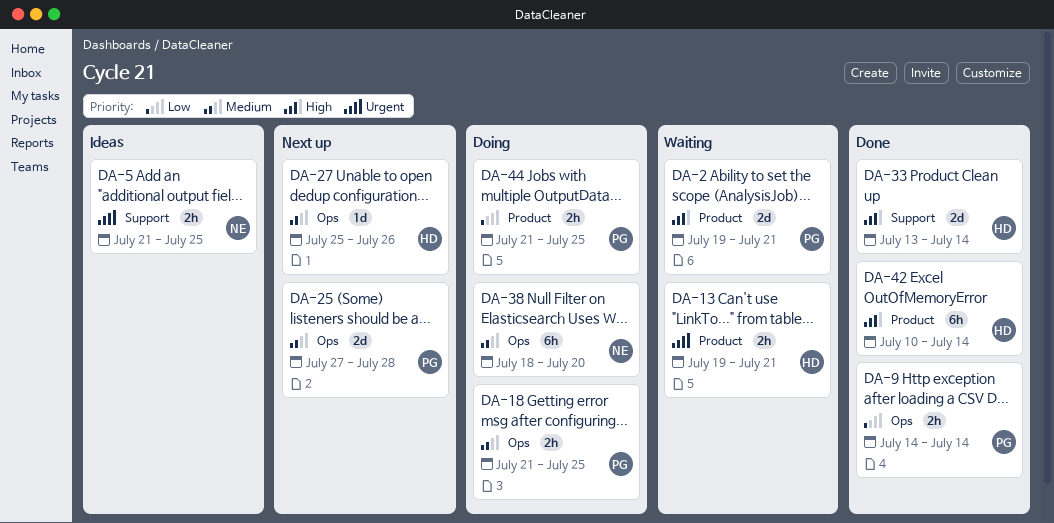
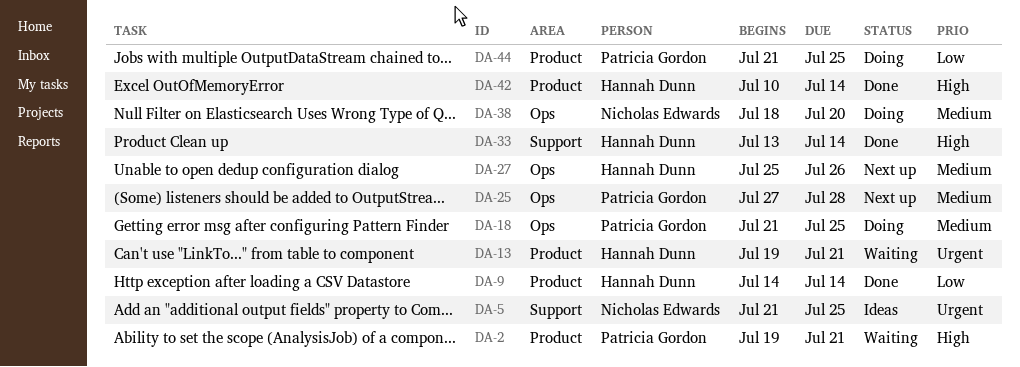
DA-9, owner: Patricia Gordon -> Hannah Dunn
DA-9, label: Ops -> Product

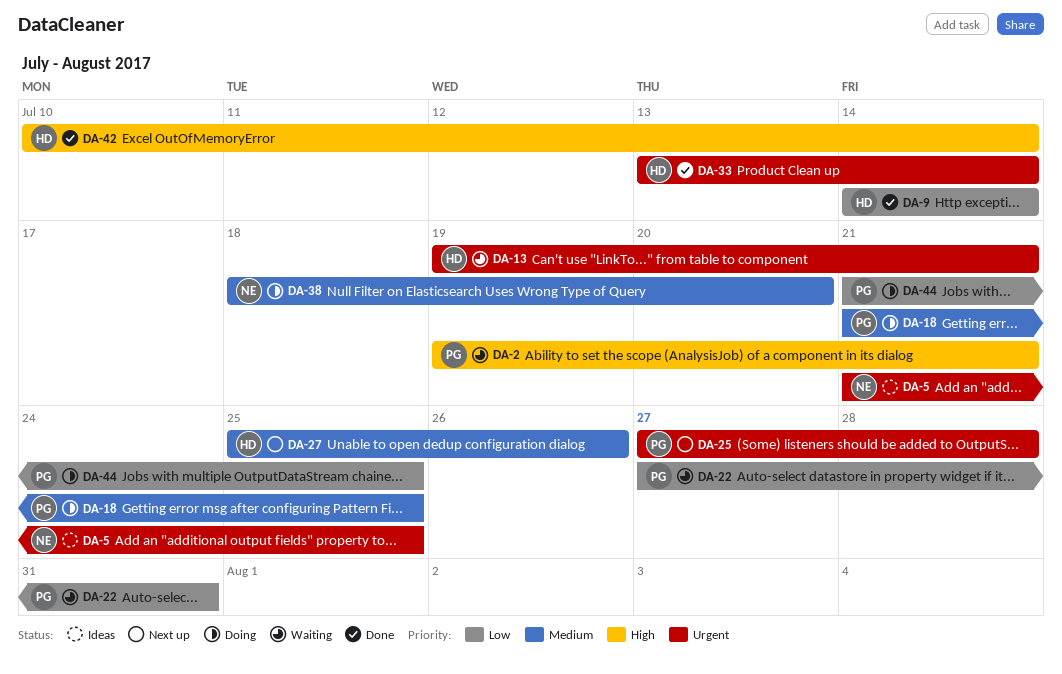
DA-22: none -> present
DA-25, priority: Medium -> Urgent
DA-33, priority: High -> Urgent

